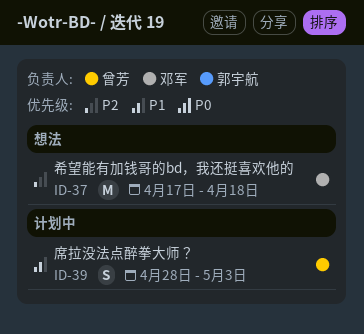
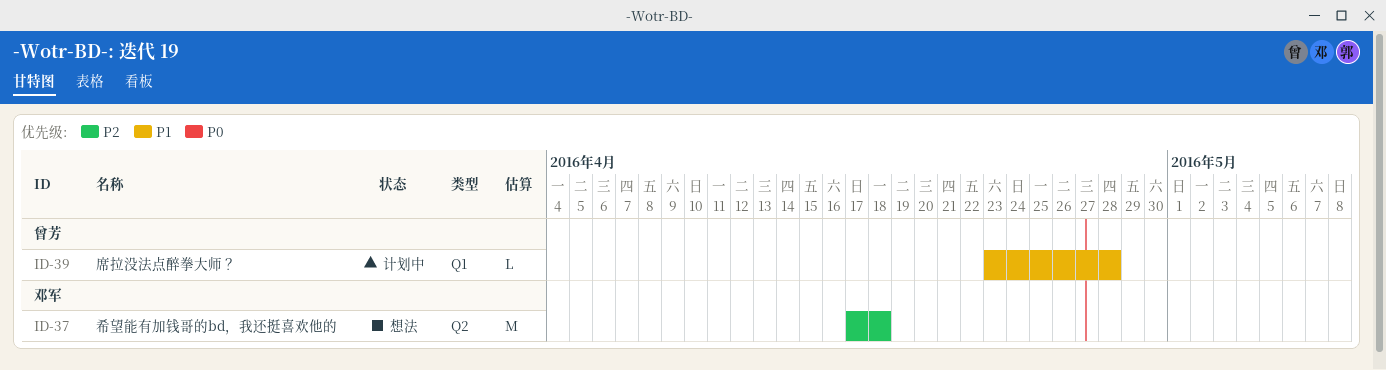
ID-39, estimate: S -> L
ID-39, start: Apr 28 -> Apr 23
ID-39, due: May 3 -> Apr 28

